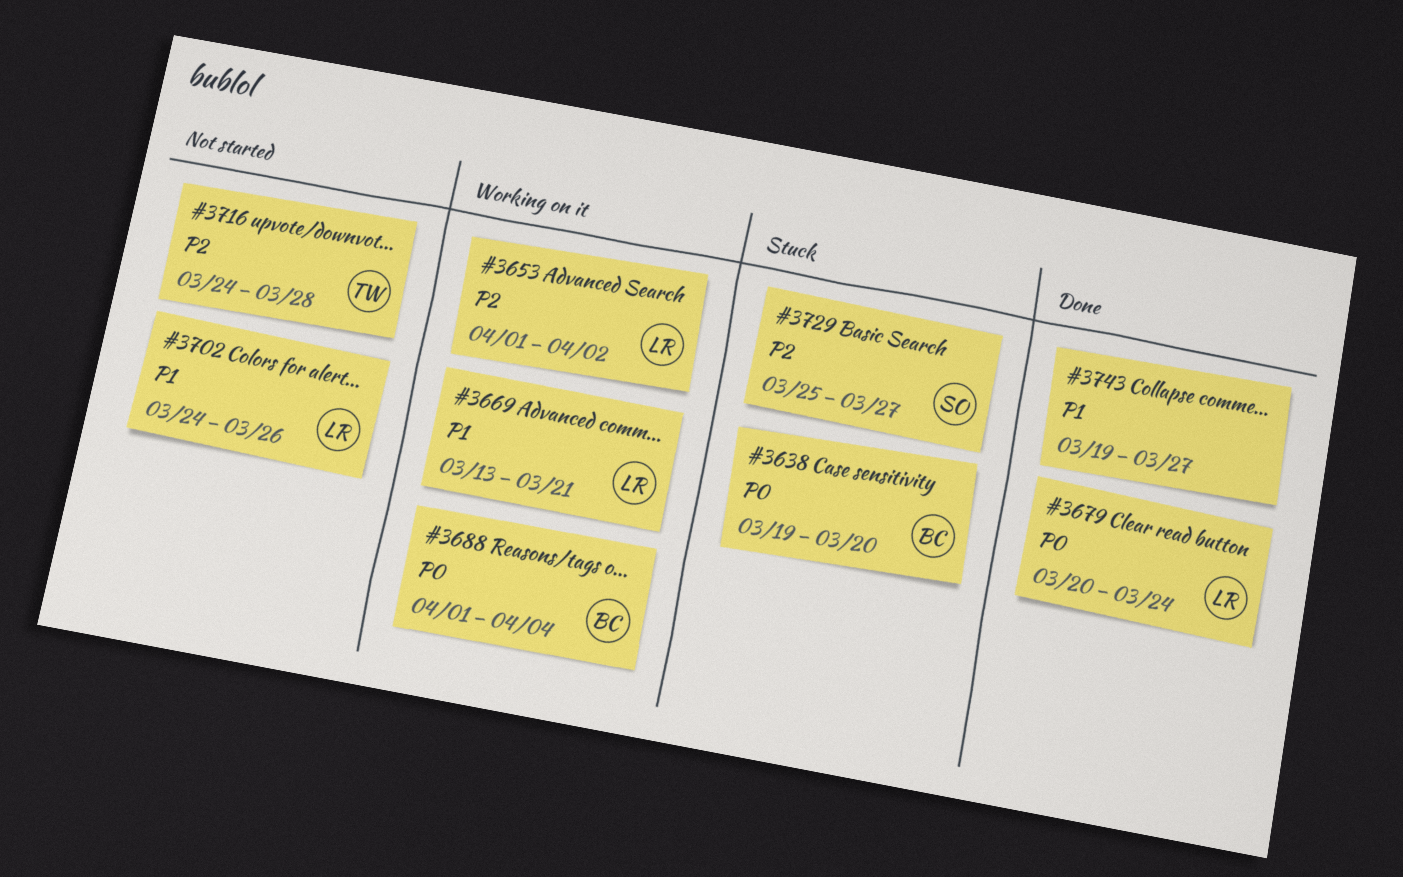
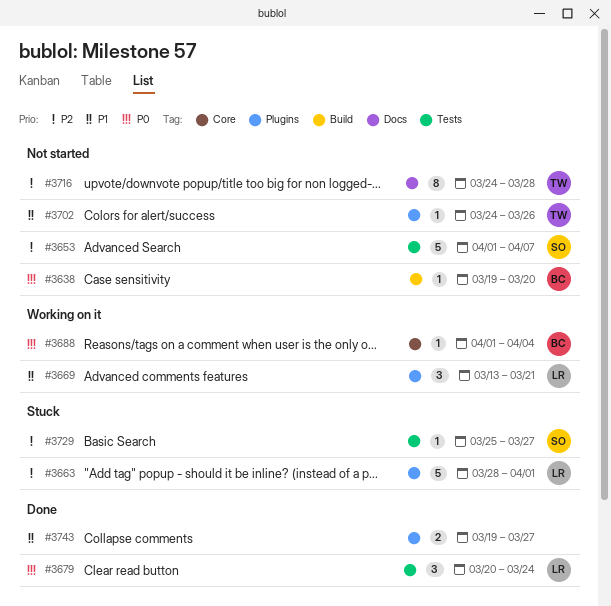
#3638, status: Stuck -> Not started
#3653, status: Working on it -> Not started
#3653, owner: LR -> SO
#3653, due: Apr 2 -> Apr 7
#3663: none -> present
#3702, owner: LR -> TW

